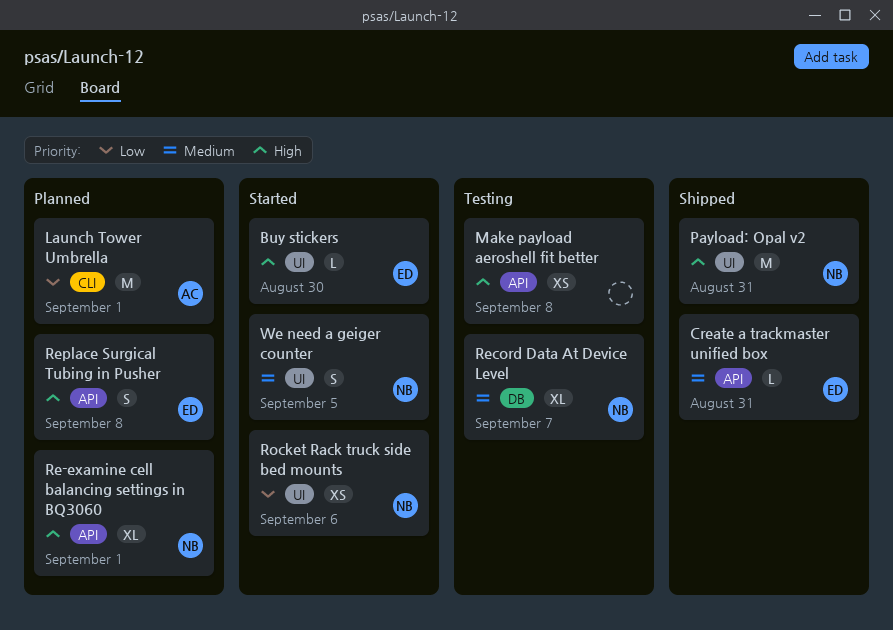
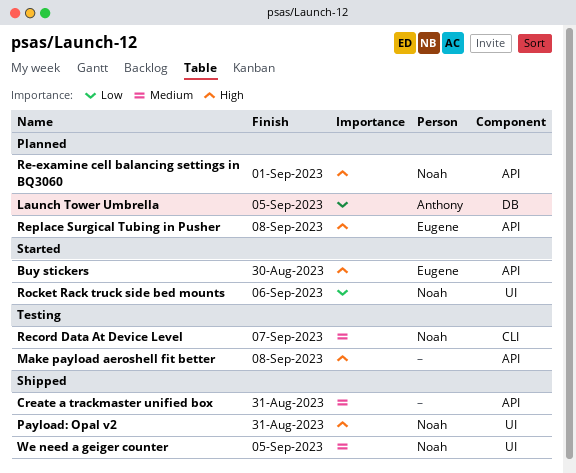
Buy stickers, label: UI -> API
Create a trackmaster unified box, owner: Eugene -> none
Launch Tower Umbrella, label: CLI -> DB
Launch Tower Umbrella, due: Sep 1 -> Sep 5
Record Data At Device Level, label: DB -> CLI
We need a geiger counter, status: Started -> Shipped

